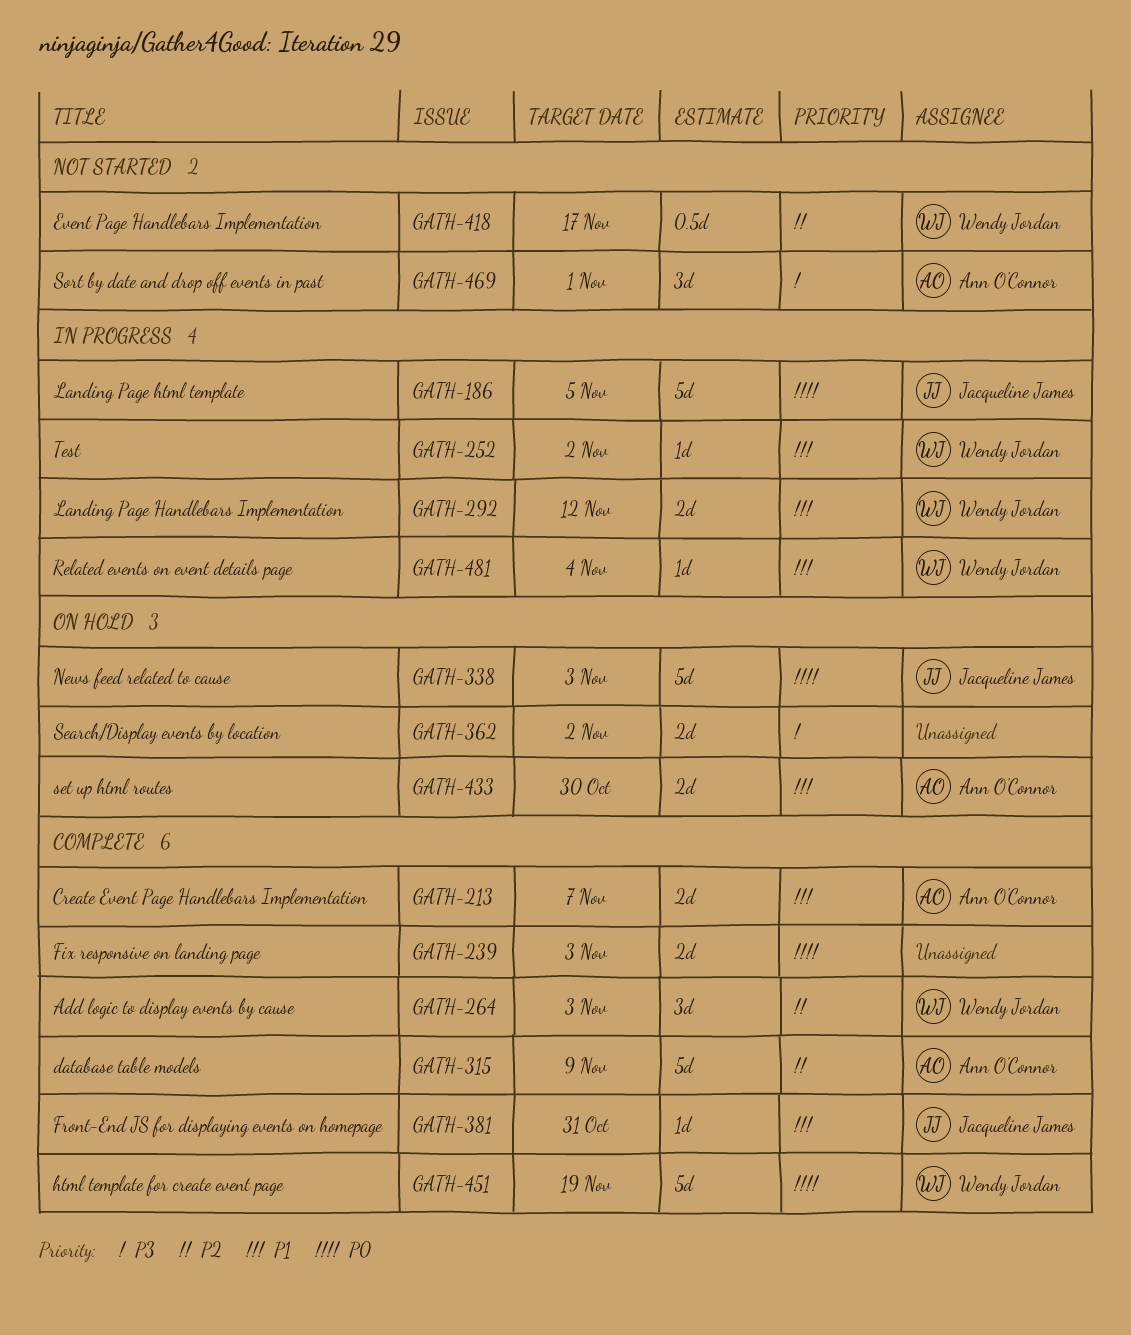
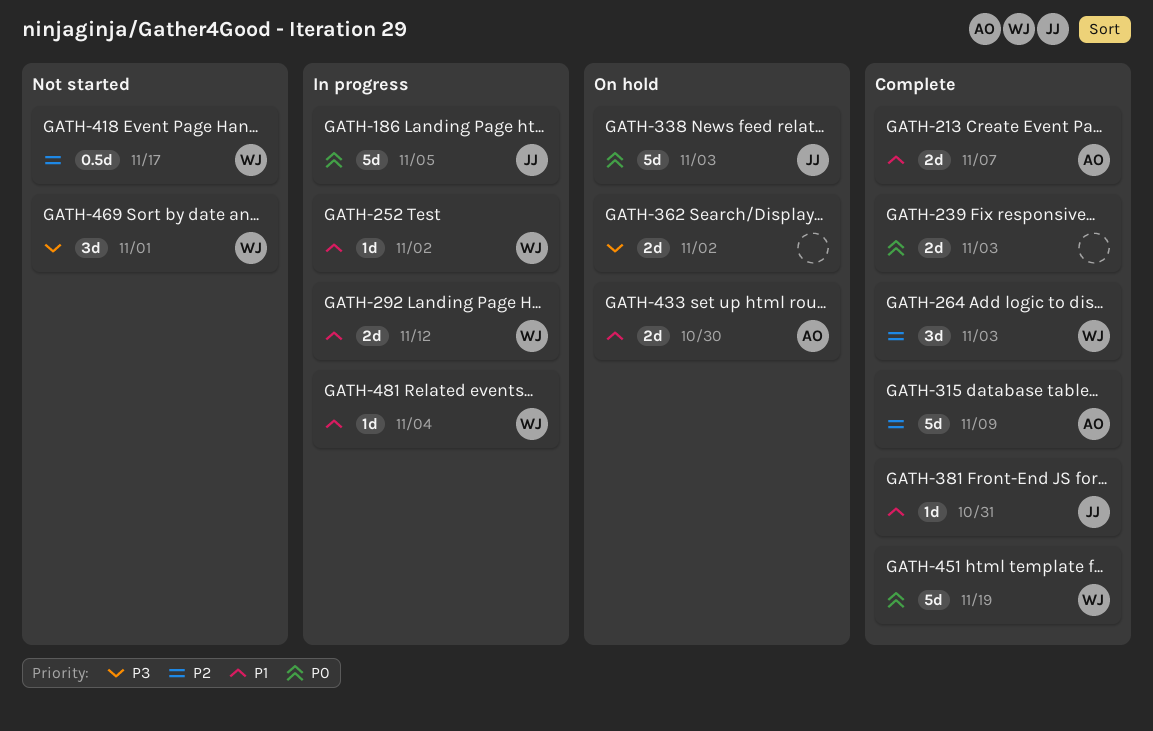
GATH-469, owner: Ann O'Connor -> Wendy Jordan

